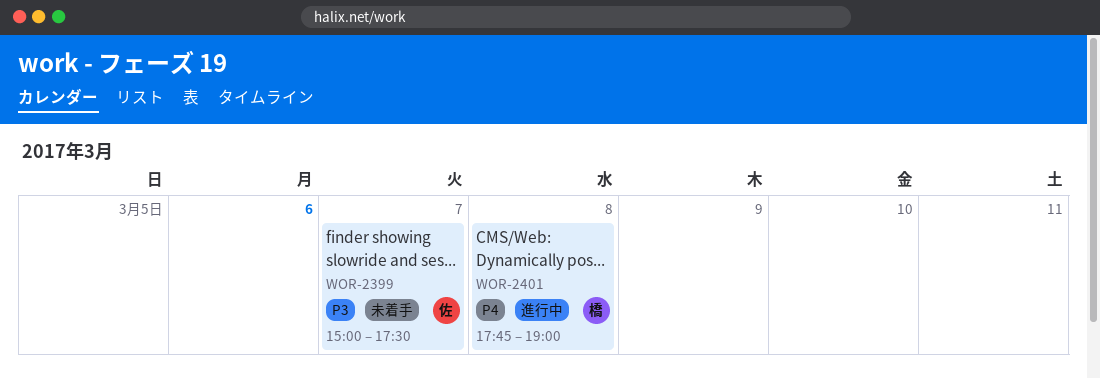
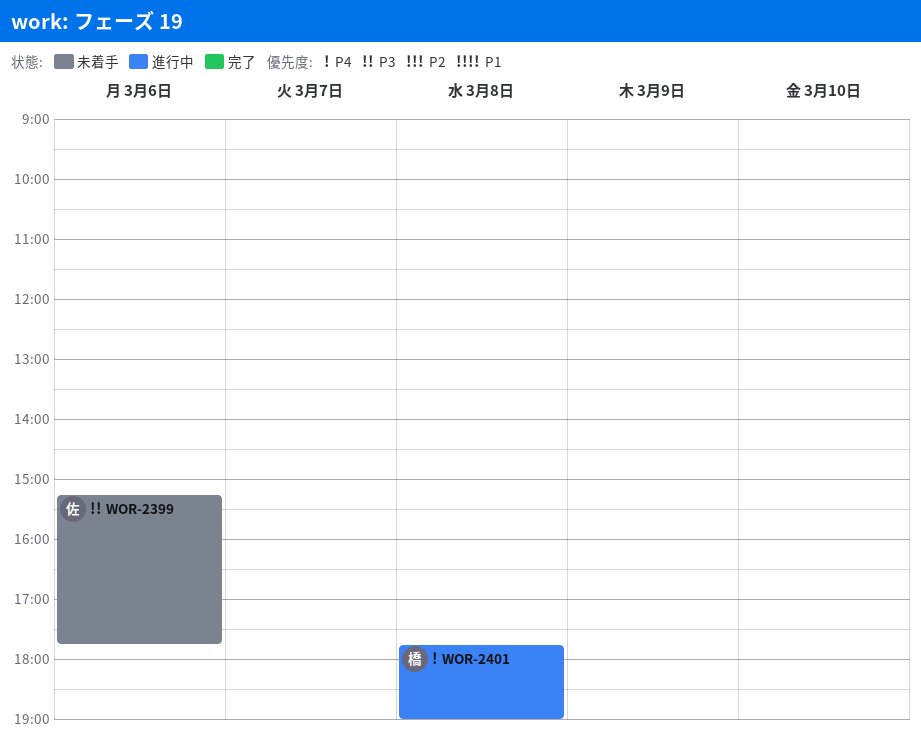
WOR-2399, day: Mar 7 -> Mar 6
WOR-2399, begins: 15:00 -> 15:15
WOR-2399, ends: 17:30 -> 17:45

